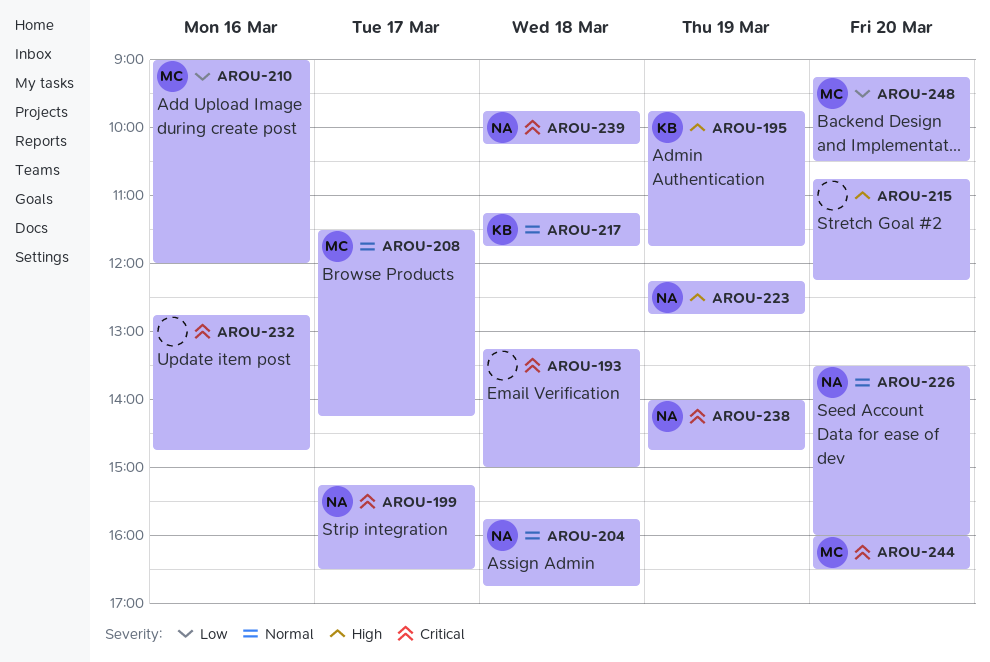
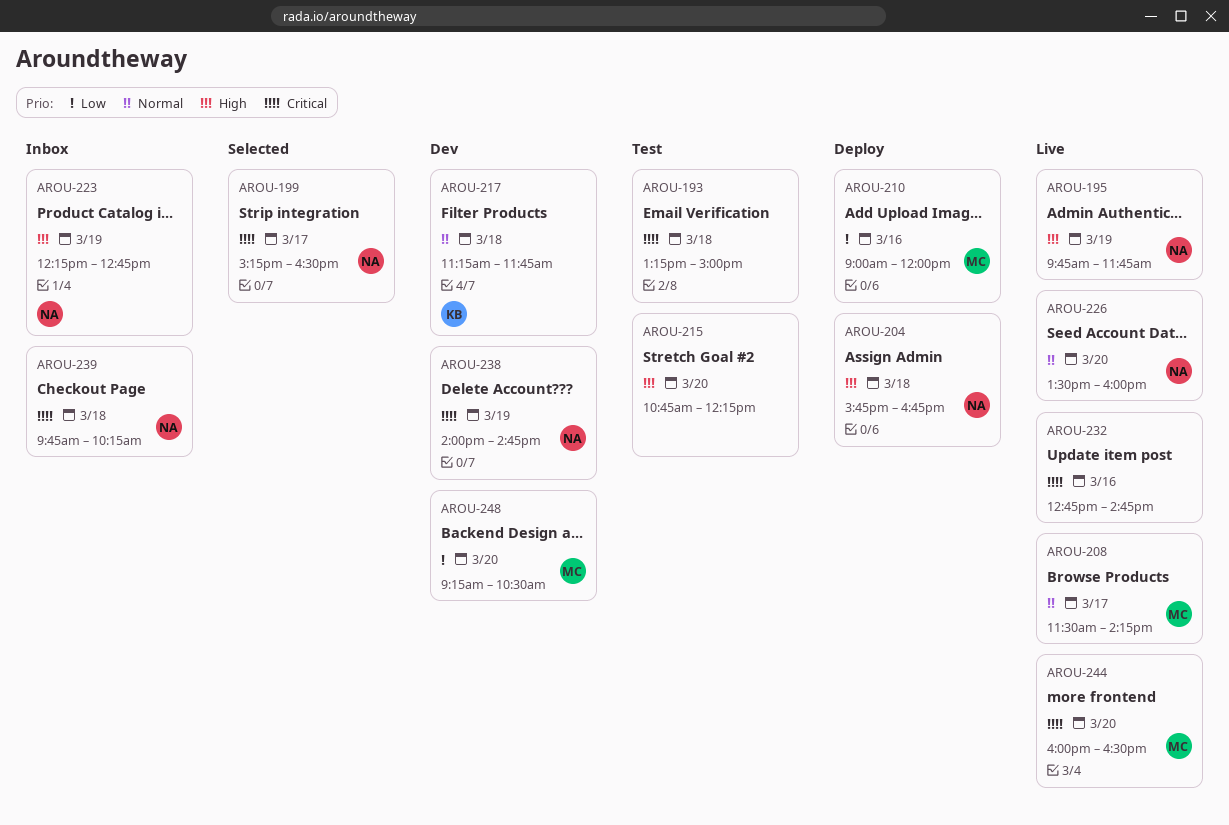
AROU-195, owner: KB -> NA
AROU-204, priority: Normal -> High

